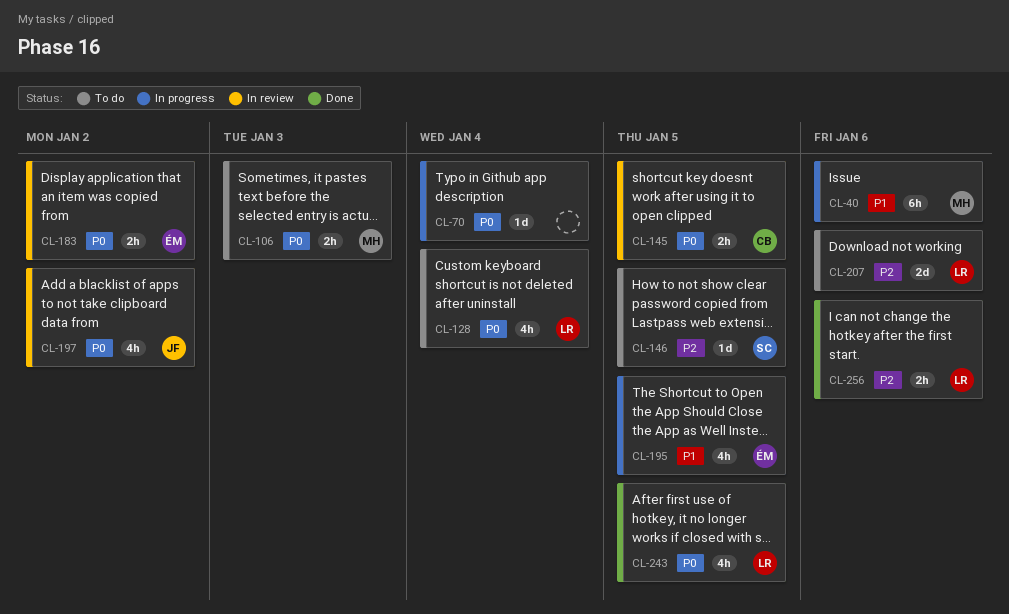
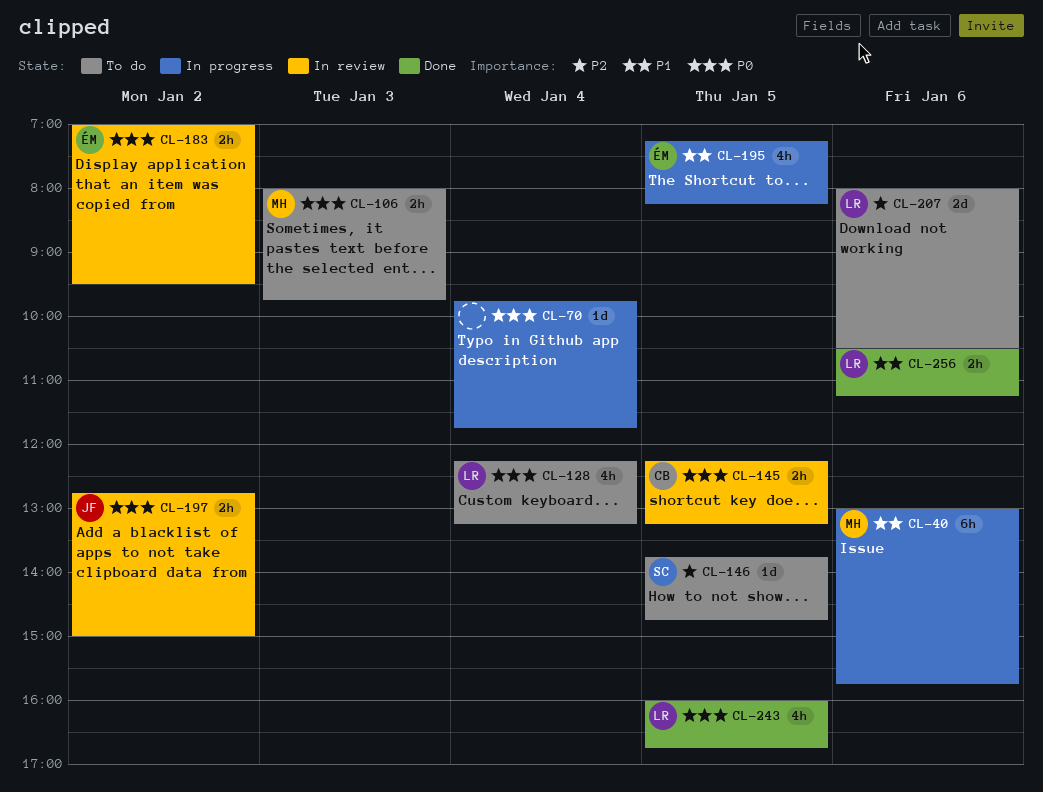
CL-197, estimate: 4h -> 2h
CL-256, priority: P2 -> P1

